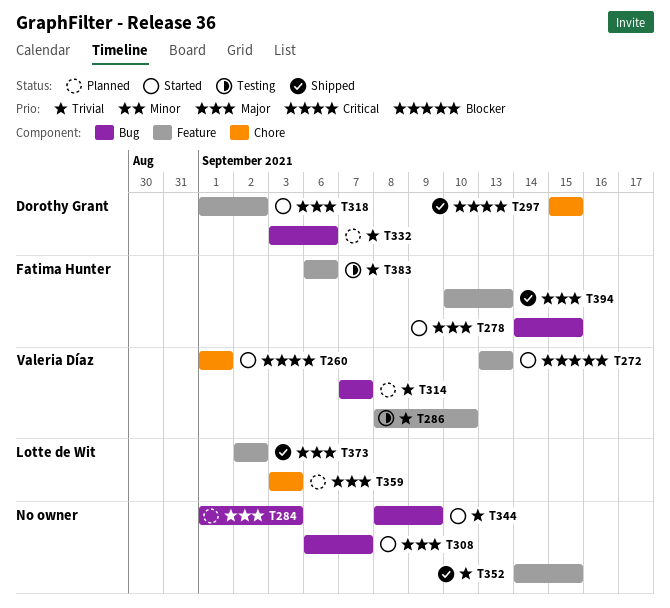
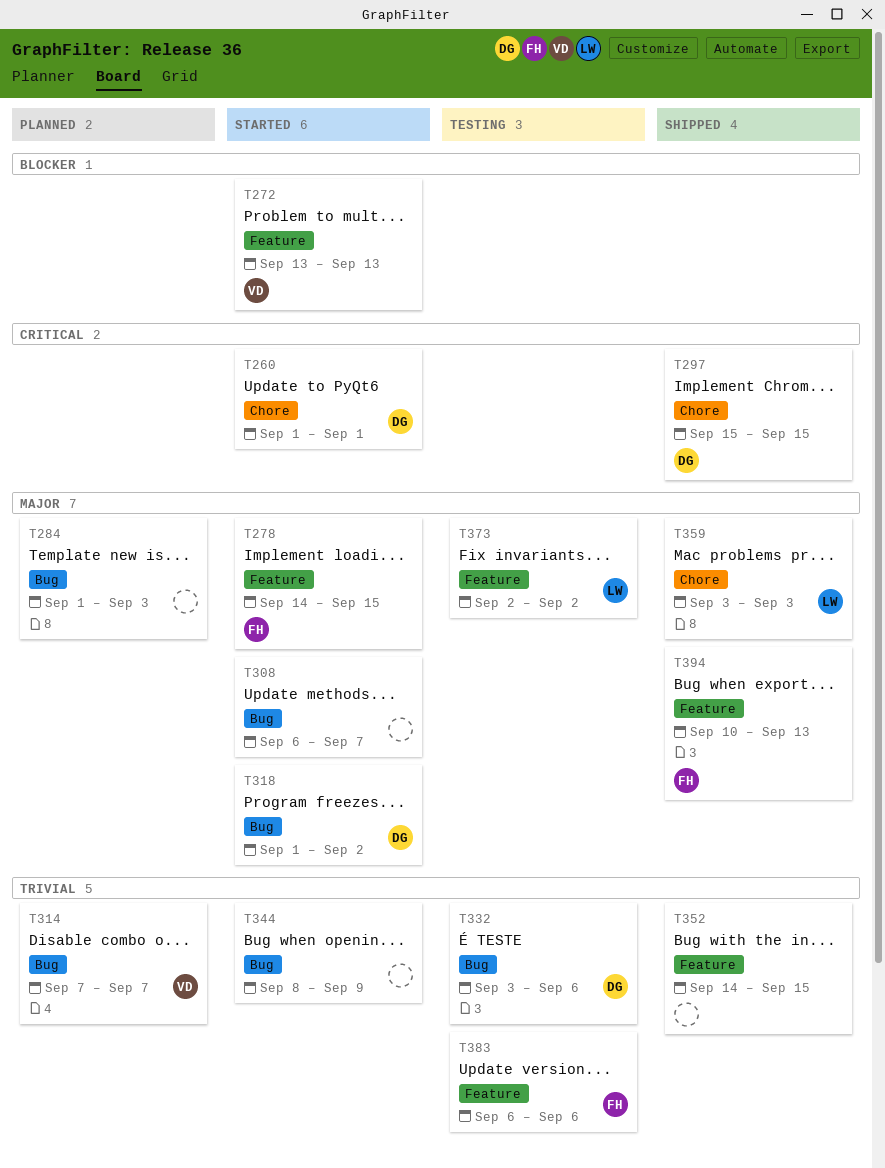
T260, owner: Valeria Díaz -> Dorothy Grant
T278, label: Bug -> Feature
T286: present -> none
T318, label: Feature -> Bug
T332, status: Planned -> Testing
T359, status: Planned -> Shipped
T373, status: Shipped -> Testing

